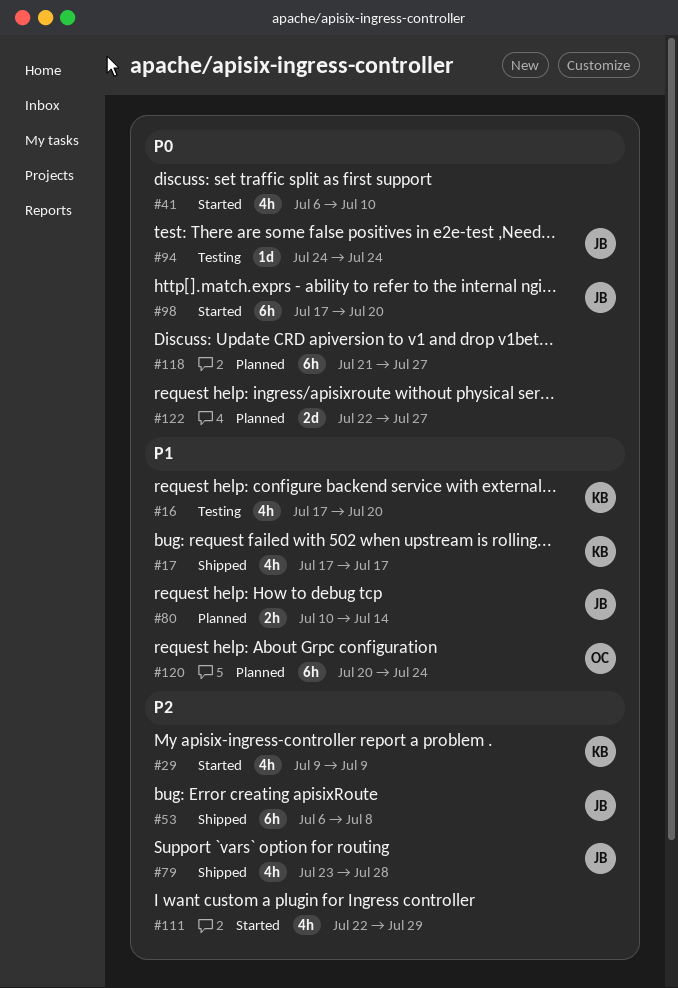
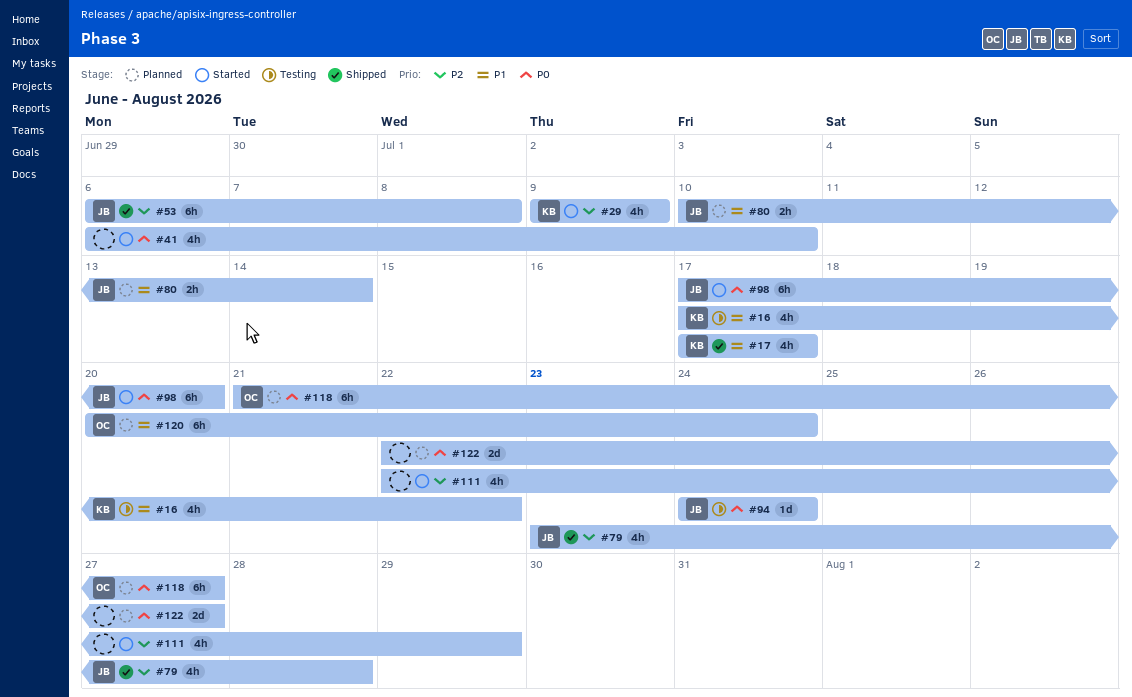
#16, due: Jul 20 -> Jul 22
#118, owner: none -> OC

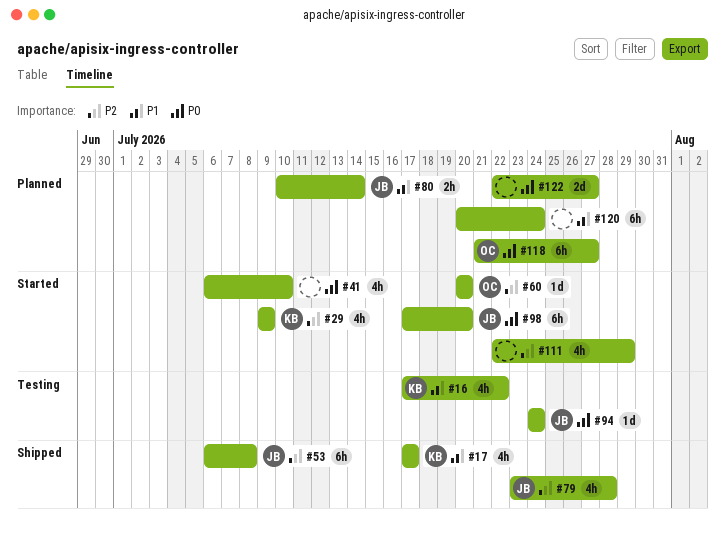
#60: none -> present
#120, owner: OC -> none

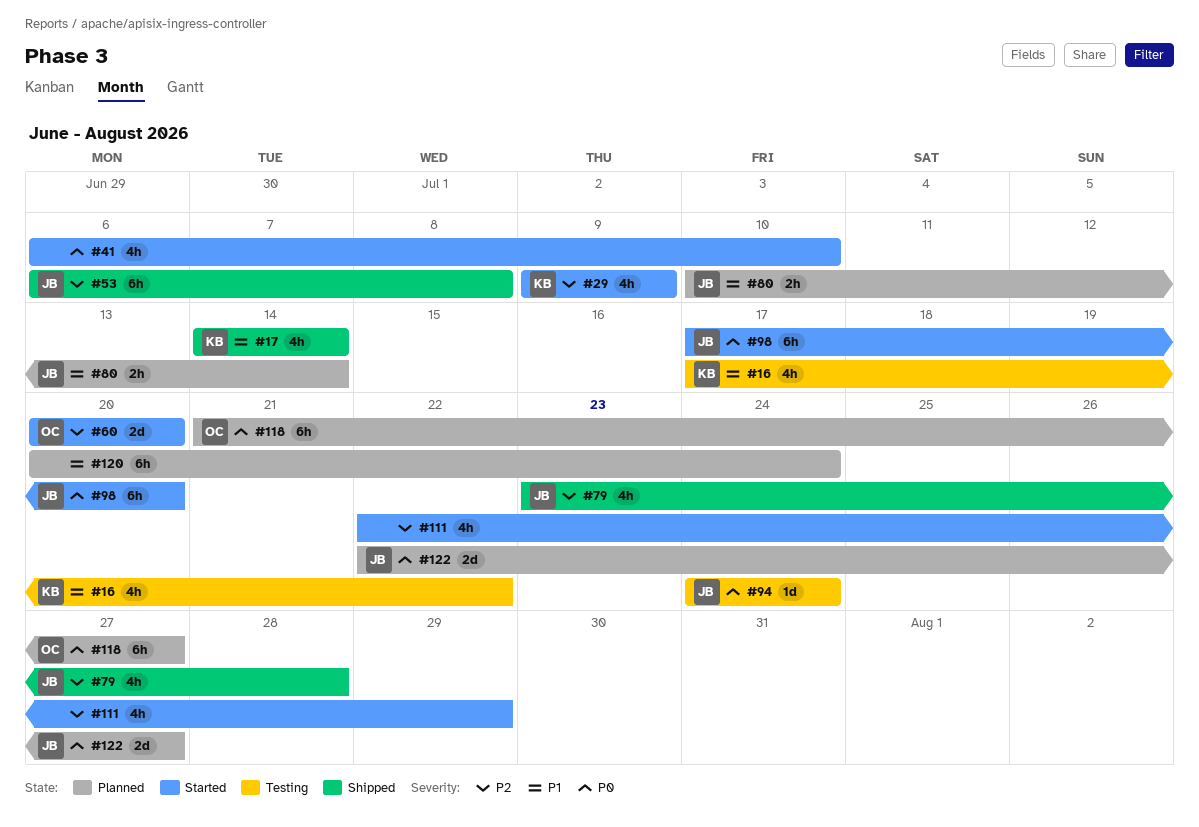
#17, start: Jul 17 -> Jul 14
#17, due: Jul 17 -> Jul 14
#60, estimate: 1d -> 2d
#122, owner: none -> JB

